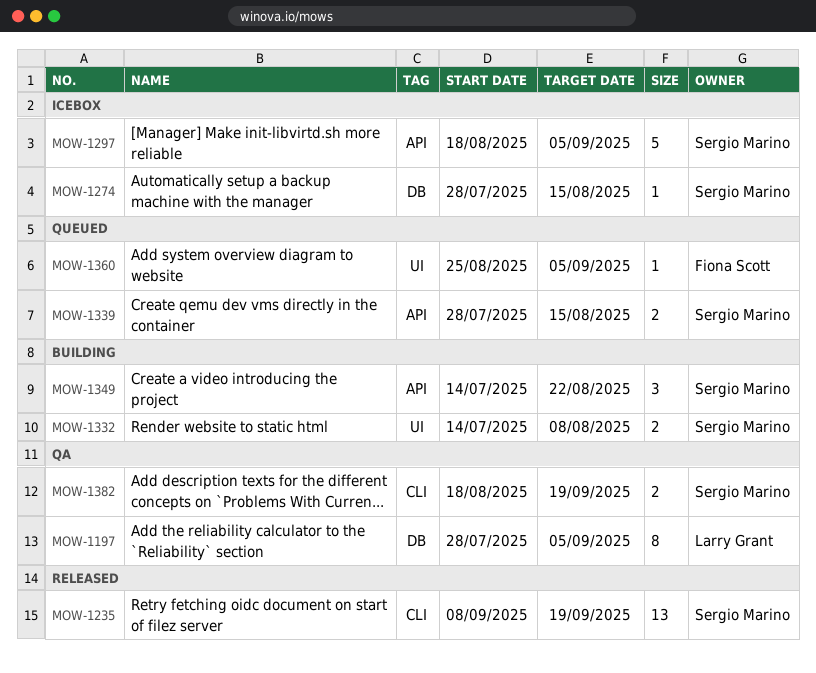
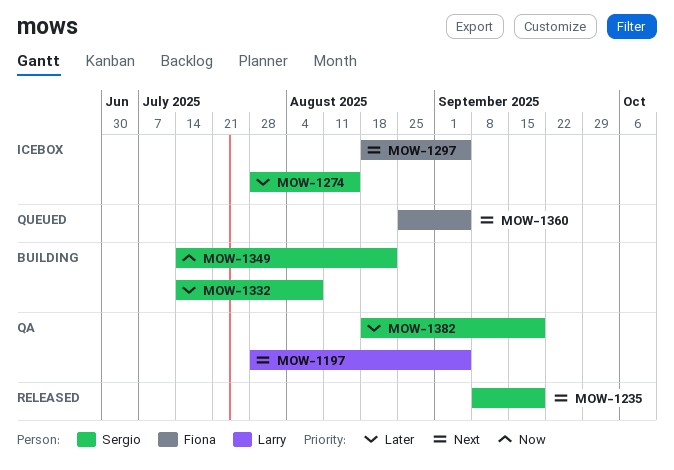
MOW-1297, owner: Sergio Marino -> Fiona Scott
MOW-1339: present -> none

